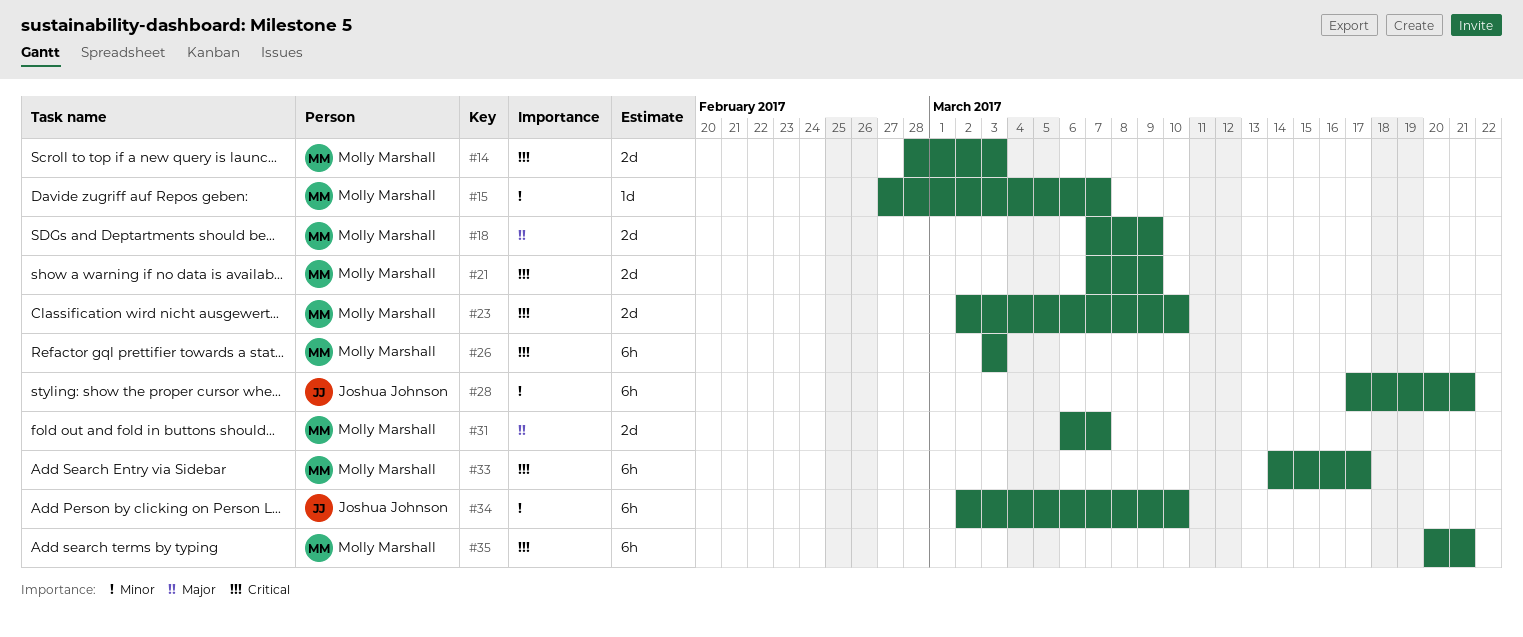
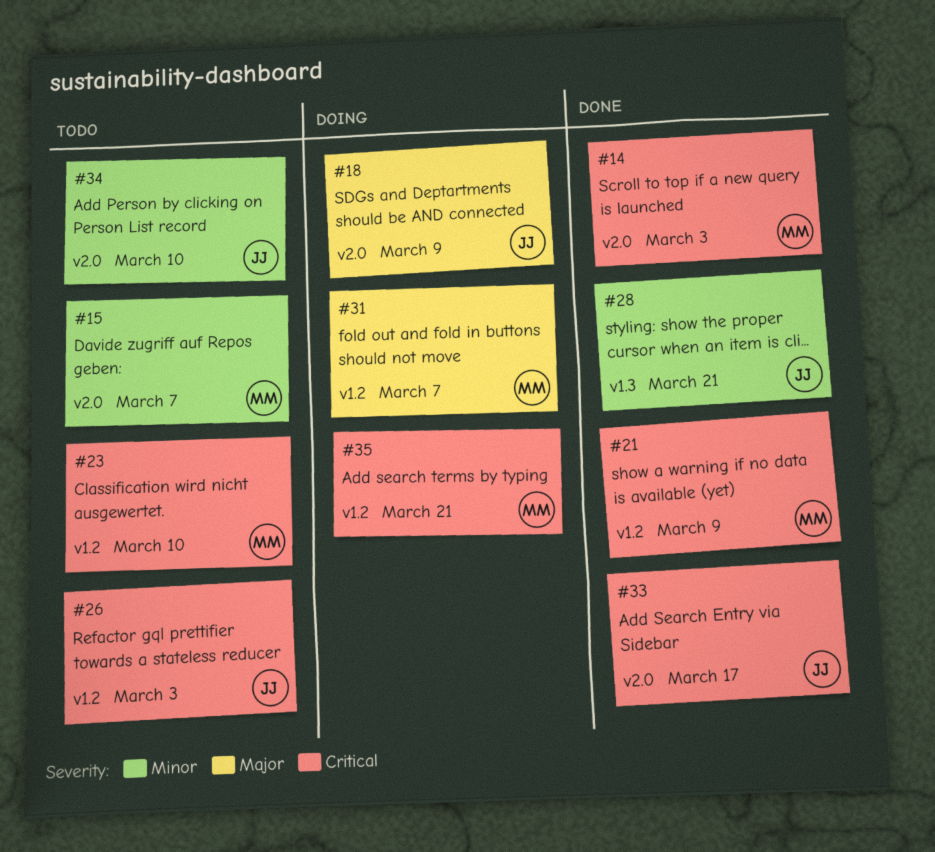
#18, owner: Molly Marshall -> Joshua Johnson
#26, owner: Molly Marshall -> Joshua Johnson
#33, owner: Molly Marshall -> Joshua Johnson

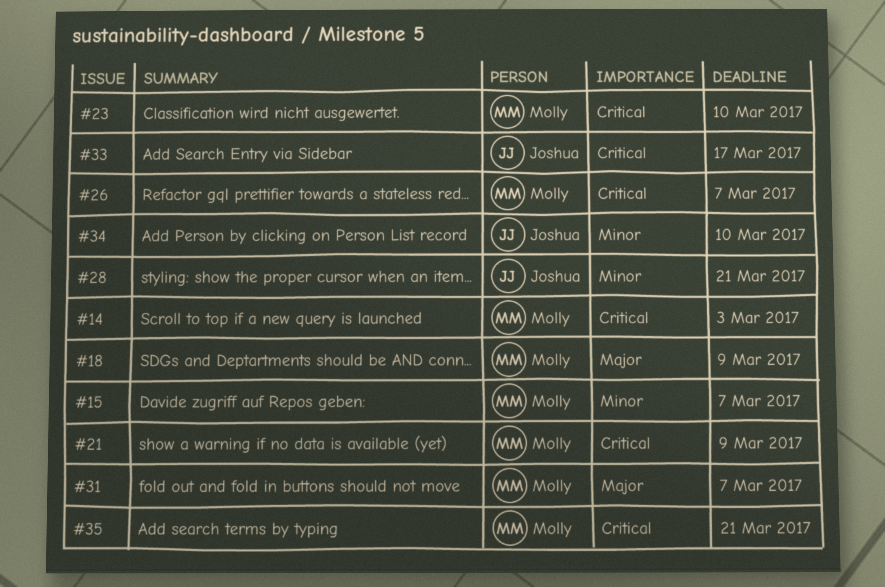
#18, owner: Joshua -> Molly
#26, owner: Joshua -> Molly
#26, due: Mar 3 -> Mar 7

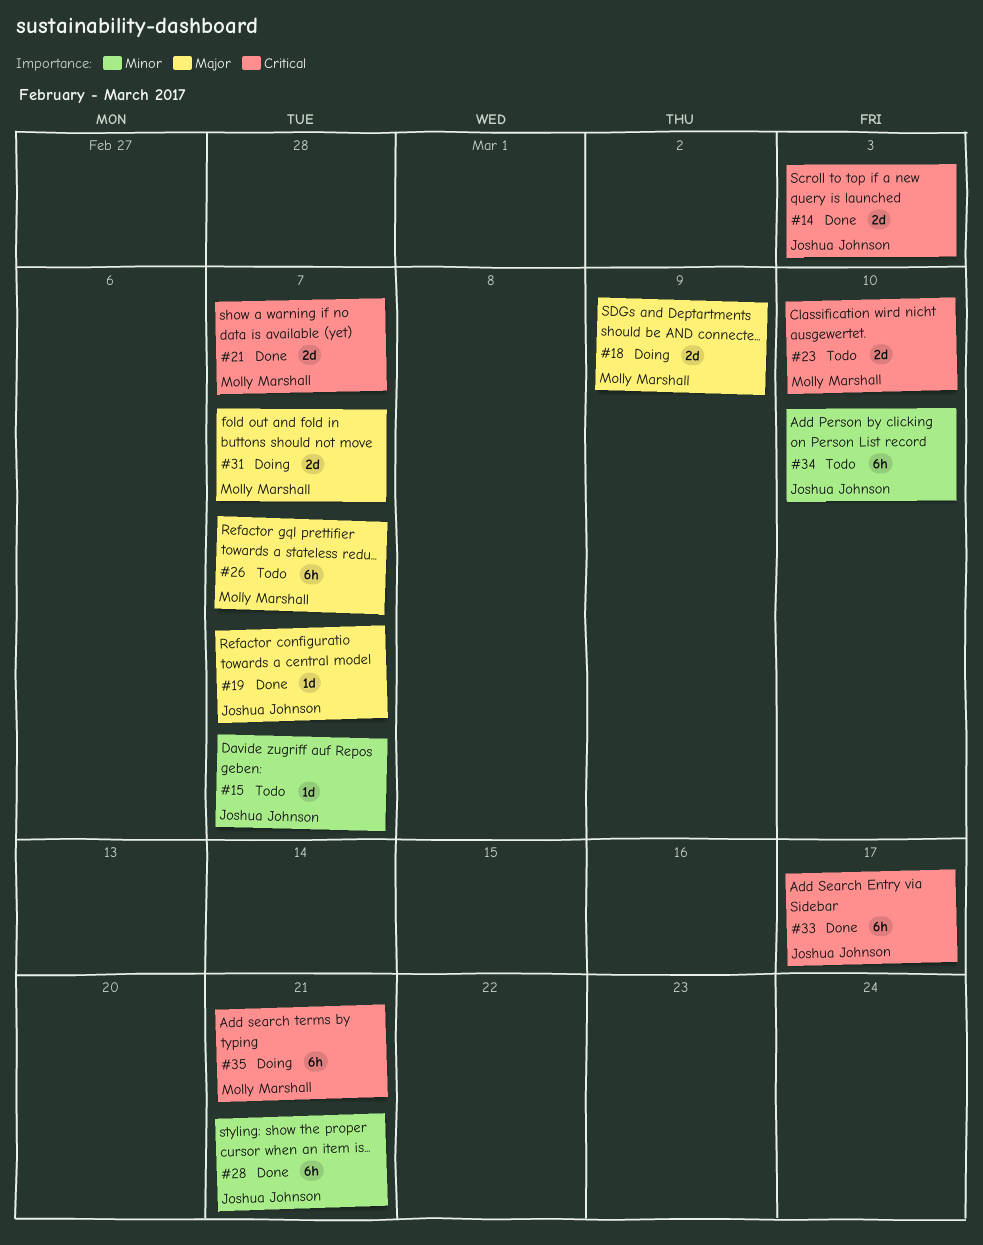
#14, owner: Molly Marshall -> Joshua Johnson
#15, owner: Molly Marshall -> Joshua Johnson
#19: none -> present
#21, due: Mar 9 -> Mar 7
#26, priority: Critical -> Major

